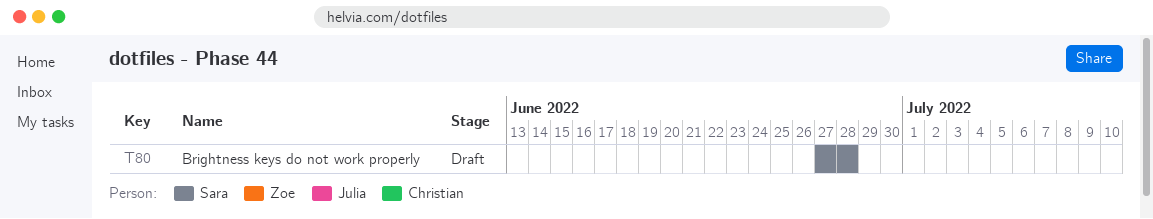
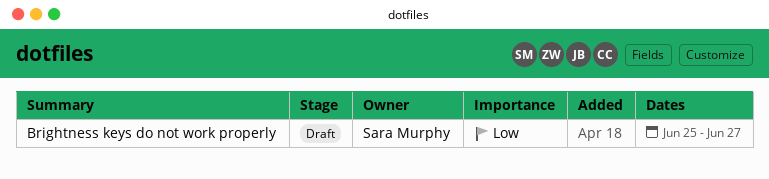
Brightness keys do not work properly, start: Jun 27 -> Jun 25
Brightness keys do not work properly, due: Jun 28 -> Jun 27

